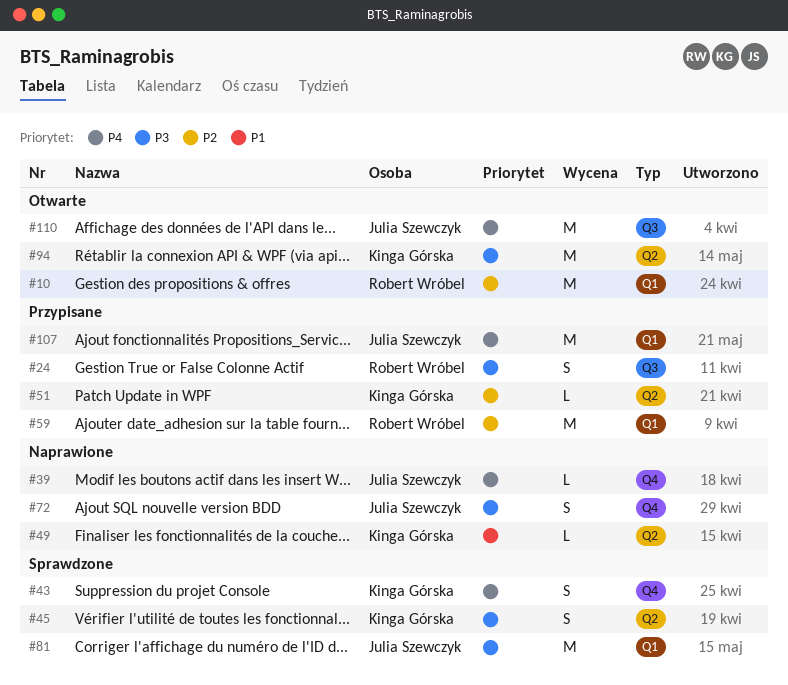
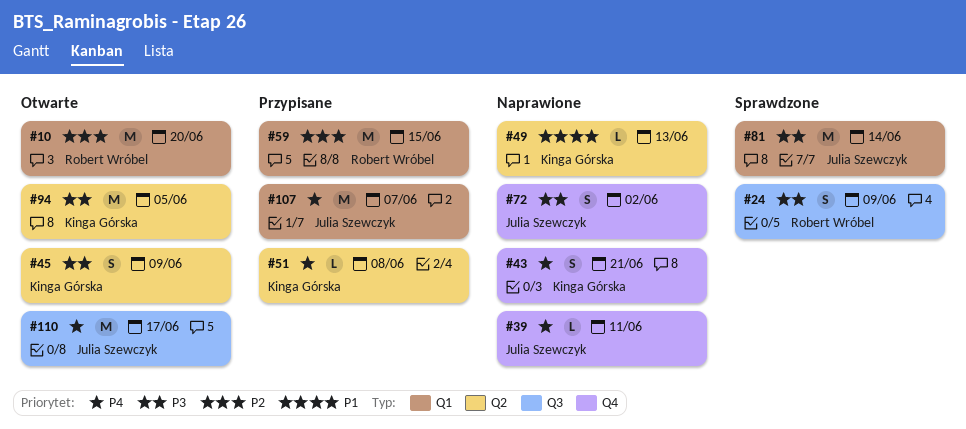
#24, status: Przypisane -> Sprawdzone
#43, status: Sprawdzone -> Naprawione
#45, status: Sprawdzone -> Otwarte
#51, priority: P2 -> P4

